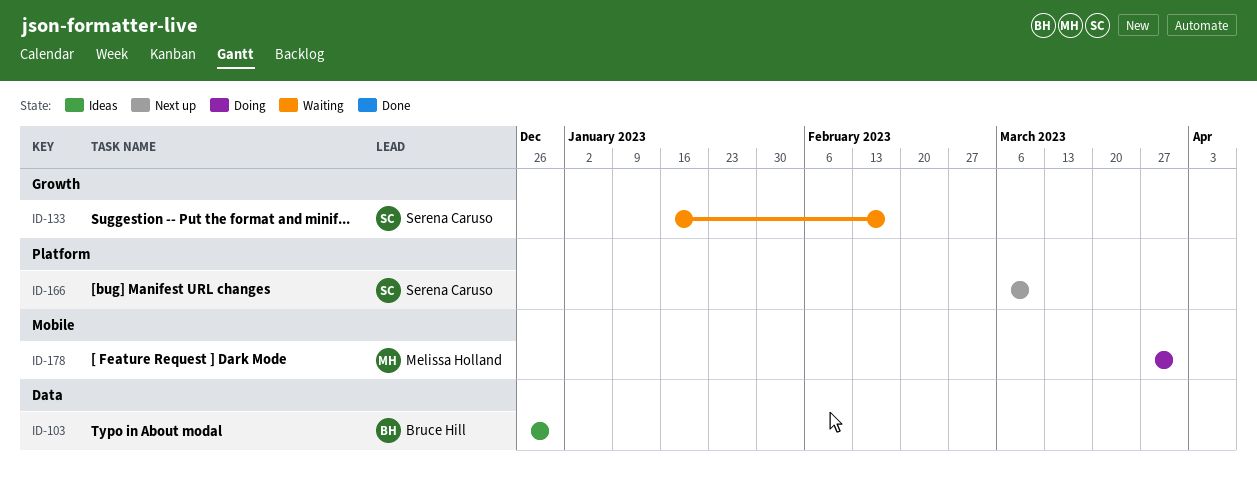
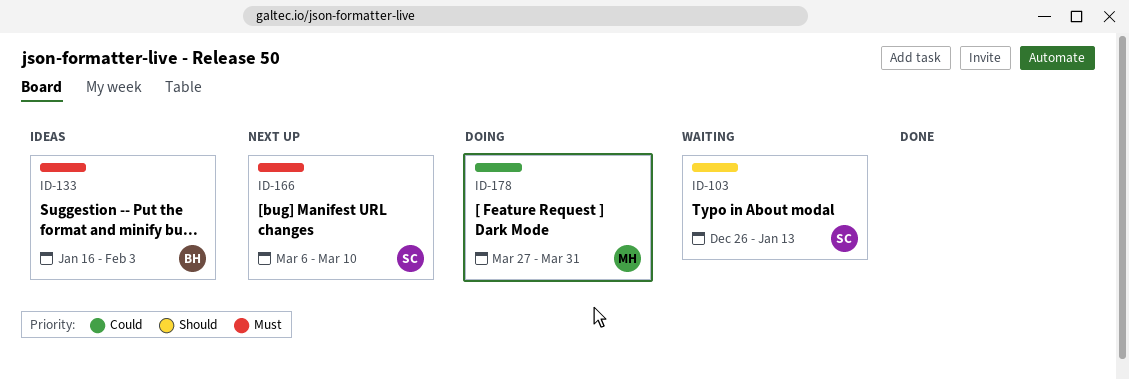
ID-103, status: Ideas -> Waiting
ID-103, owner: Bruce Hill -> Serena Caruso
ID-103, due: Dec 30 -> Jan 13
ID-133, status: Waiting -> Ideas
ID-133, owner: Serena Caruso -> Bruce Hill
ID-133, due: Feb 17 -> Feb 3

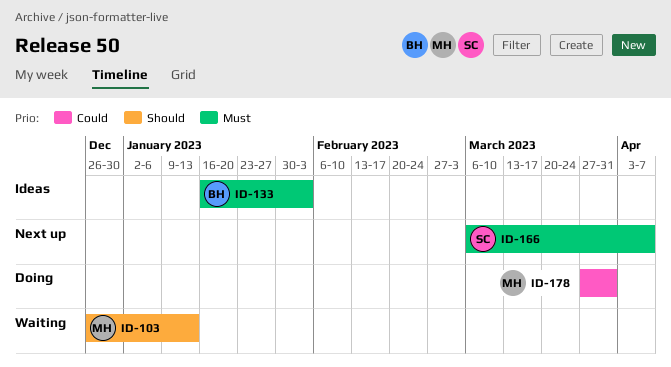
ID-103, owner: SC -> MH
ID-166, due: Mar 10 -> Apr 7

